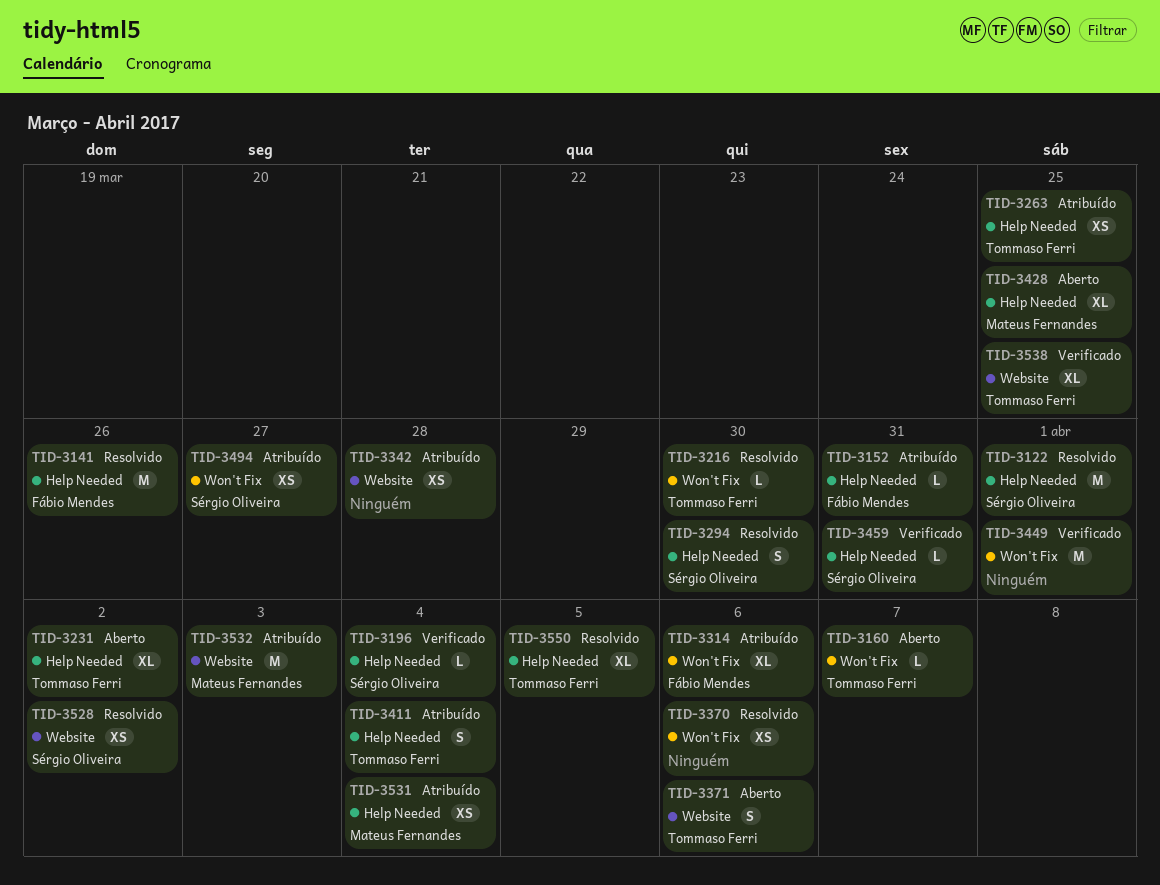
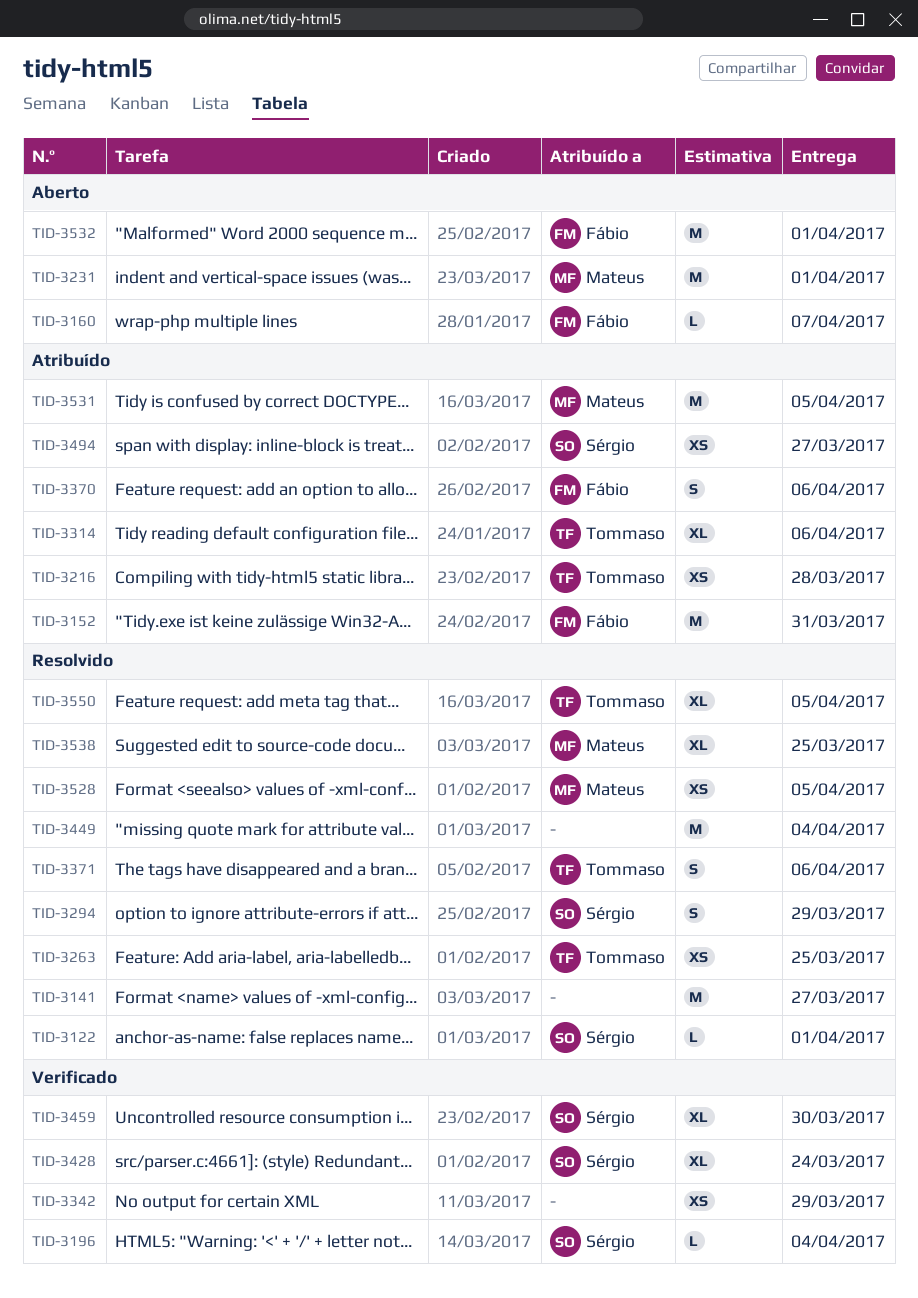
TID-3122, estimate: M -> L
TID-3141, owner: Fábio Mendes -> none
TID-3141, due: Mar 26 -> Mar 27
TID-3152, estimate: L -> M
TID-3160, owner: Tommaso Ferri -> Fábio Mendes
TID-3216, status: Resolvido -> Atribuído
TID-3216, estimate: L -> XS
TID-3216, due: Mar 30 -> Mar 28
TID-3231, owner: Tommaso Ferri -> Mateus Fernandes
TID-3231, estimate: XL -> M
TID-3231, due: Apr 2 -> Apr 1
TID-3263, status: Atribuído -> Resolvido
TID-3294, due: Mar 30 -> Mar 29
TID-3314, owner: Fábio Mendes -> Tommaso Ferri
TID-3342, status: Atribuído -> Verificado
TID-3342, due: Mar 28 -> Mar 29
TID-3370, status: Resolvido -> Atribuído
TID-3370, owner: none -> Fábio Mendes
TID-3370, estimate: XS -> S
TID-3371, status: Aberto -> Resolvido
TID-3411: present -> none
TID-3428, status: Aberto -> Verificado
TID-3428, owner: Mateus Fernandes -> Sérgio Oliveira
TID-3428, due: Mar 25 -> Mar 24
TID-3449, status: Verificado -> Resolvido
TID-3449, due: Apr 1 -> Apr 4
TID-3459, estimate: L -> XL
TID-3459, due: Mar 31 -> Mar 30
TID-3528, owner: Sérgio Oliveira -> Mateus Fernandes
TID-3528, due: Apr 2 -> Apr 5
TID-3531, estimate: XS -> M
TID-3531, due: Apr 4 -> Apr 5
TID-3532, status: Atribuído -> Aberto
TID-3532, owner: Mateus Fernandes -> Fábio Mendes
TID-3532, due: Apr 3 -> Apr 1
TID-3538, status: Verificado -> Resolvido
TID-3538, owner: Tommaso Ferri -> Mateus Fernandes

